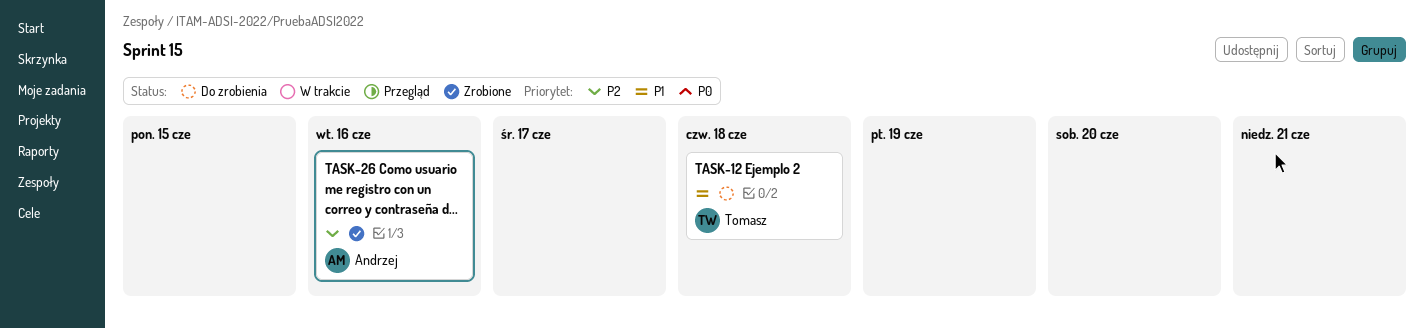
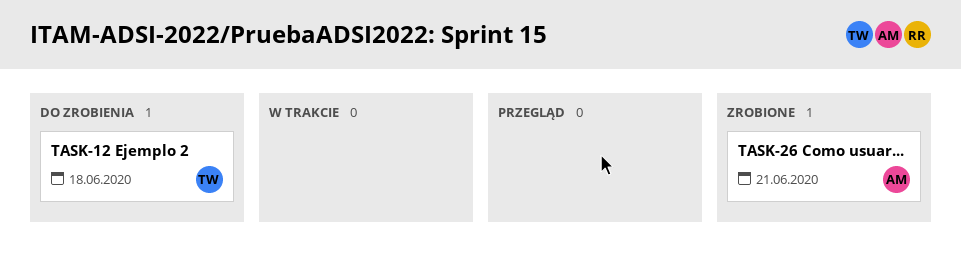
TASK-26, due: Jun 16 -> Jun 21

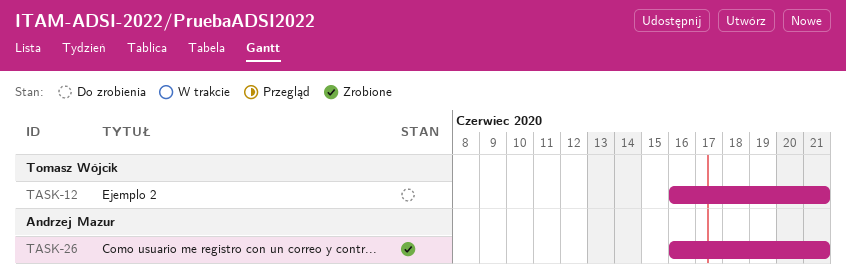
TASK-12, due: Jun 18 -> Jun 21

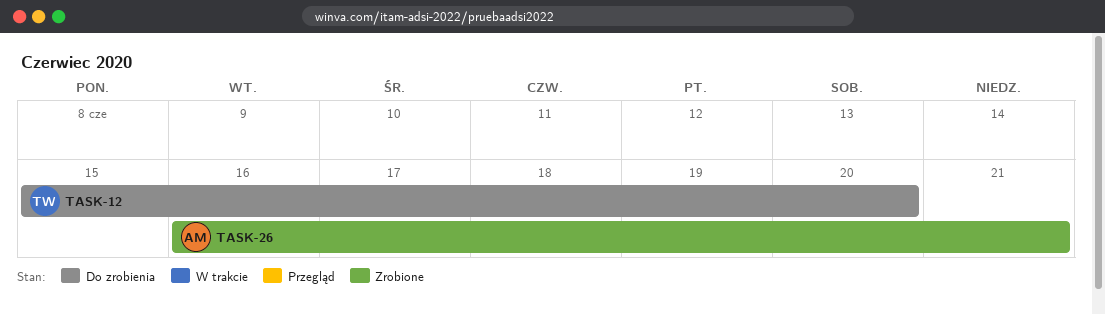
TASK-12, start: Jun 16 -> Jun 15
TASK-12, due: Jun 21 -> Jun 20

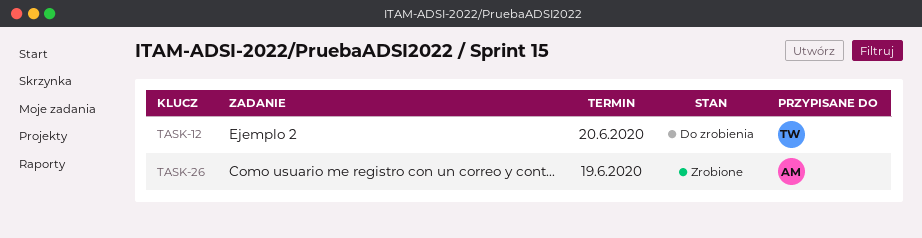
TASK-26, due: Jun 21 -> Jun 19

